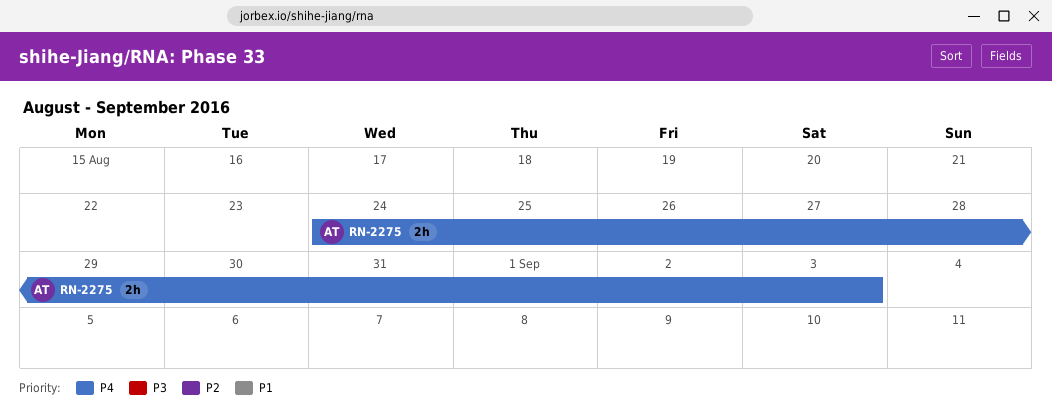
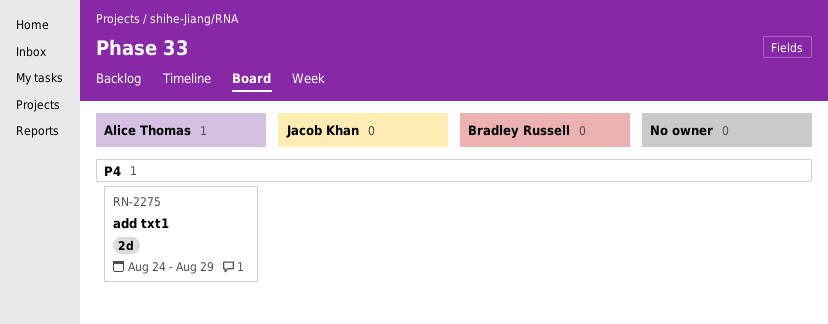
RN-2275, estimate: 2h -> 2d
RN-2275, due: Sep 3 -> Aug 29

